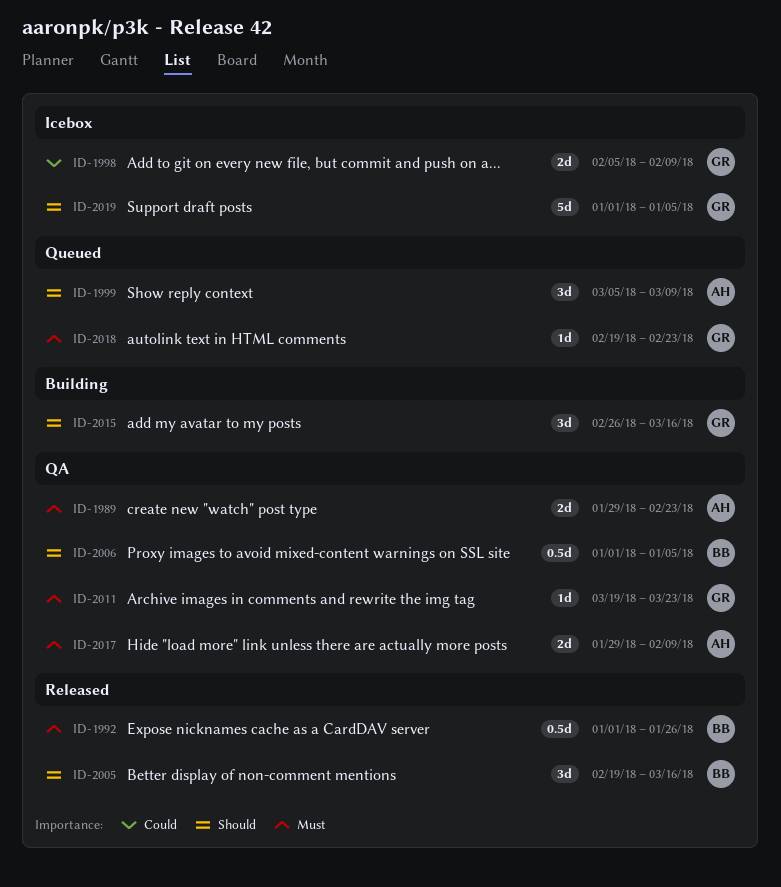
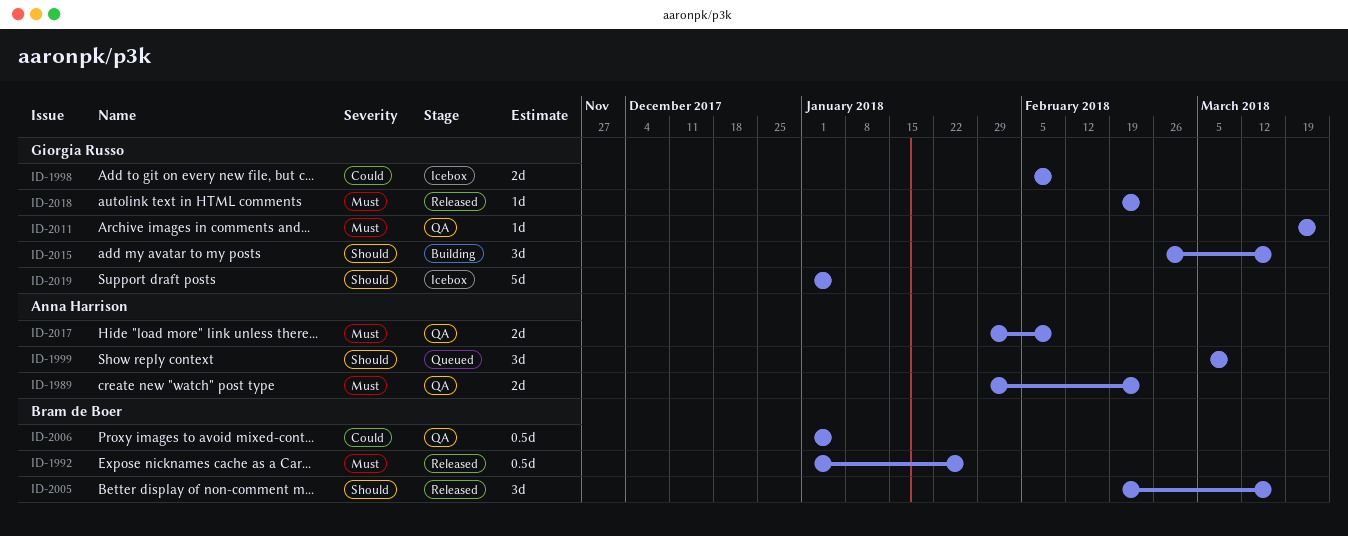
ID-2006, priority: Should -> Could
ID-2018, status: Queued -> Released

